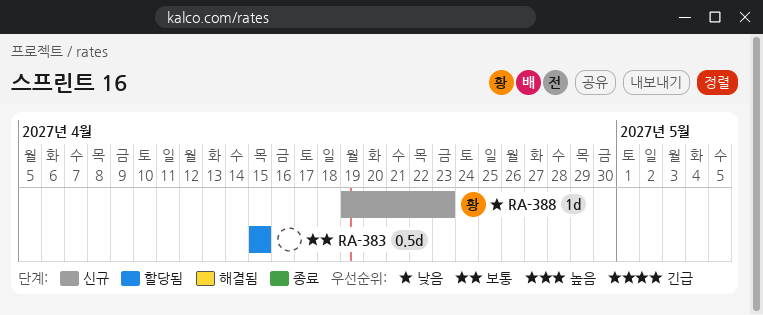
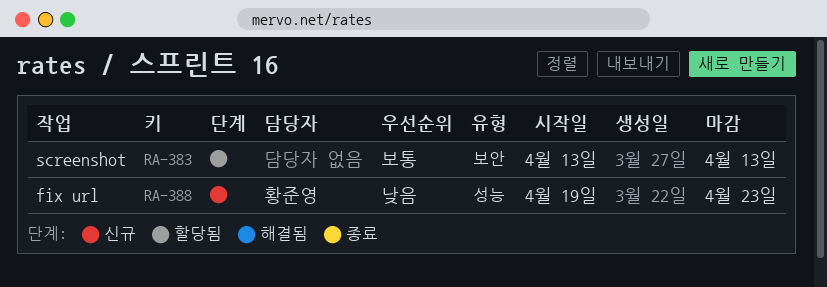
RA-383, start: Apr 15 -> Apr 13
RA-383, due: Apr 15 -> Apr 13

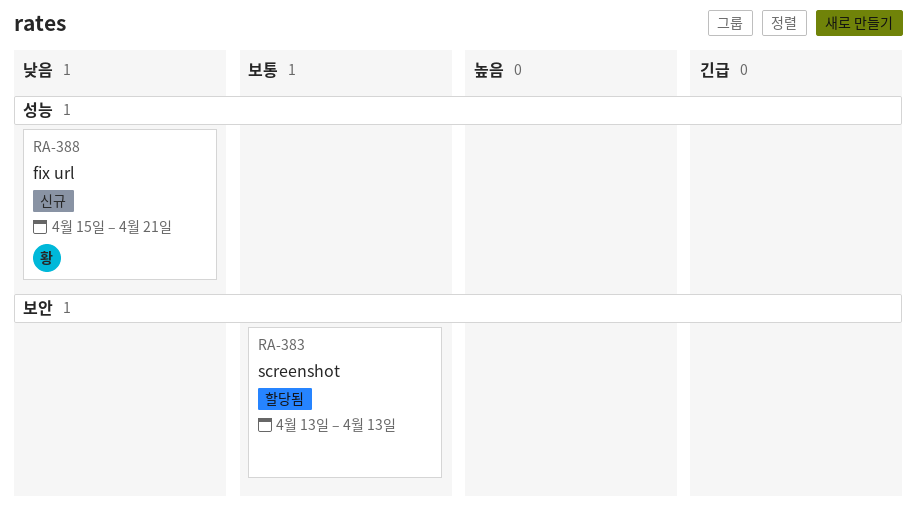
RA-388, start: Apr 19 -> Apr 15
RA-388, due: Apr 23 -> Apr 21

